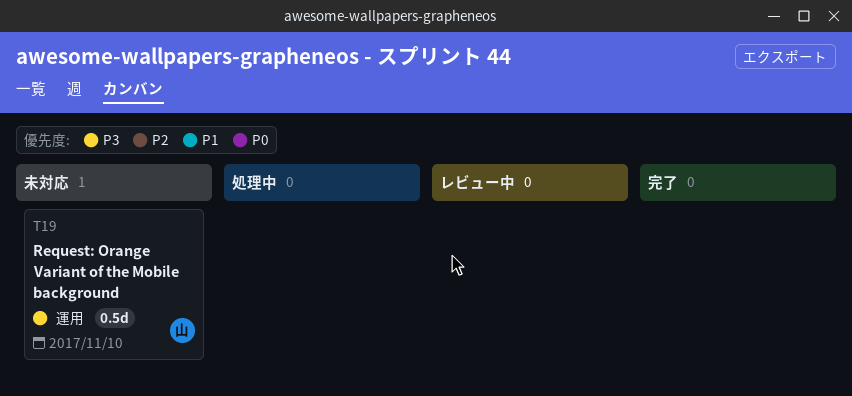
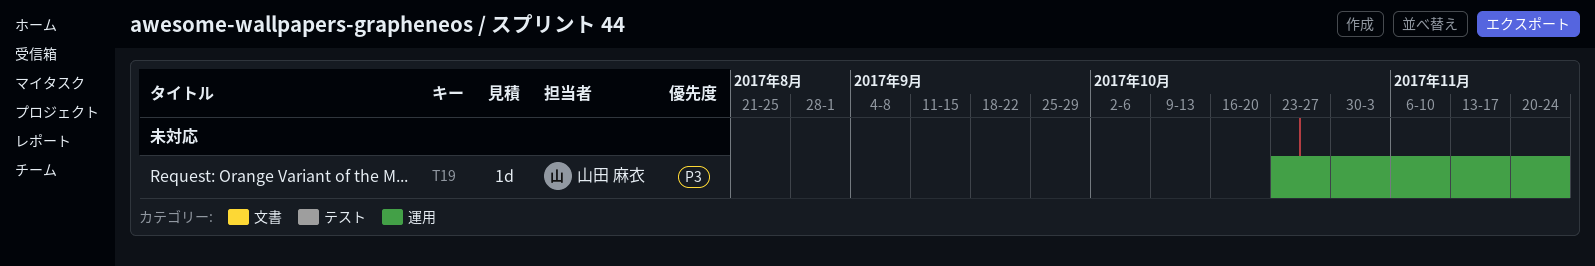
T19, estimate: 0.5d -> 1d
T19, due: Nov 10 -> Nov 24

